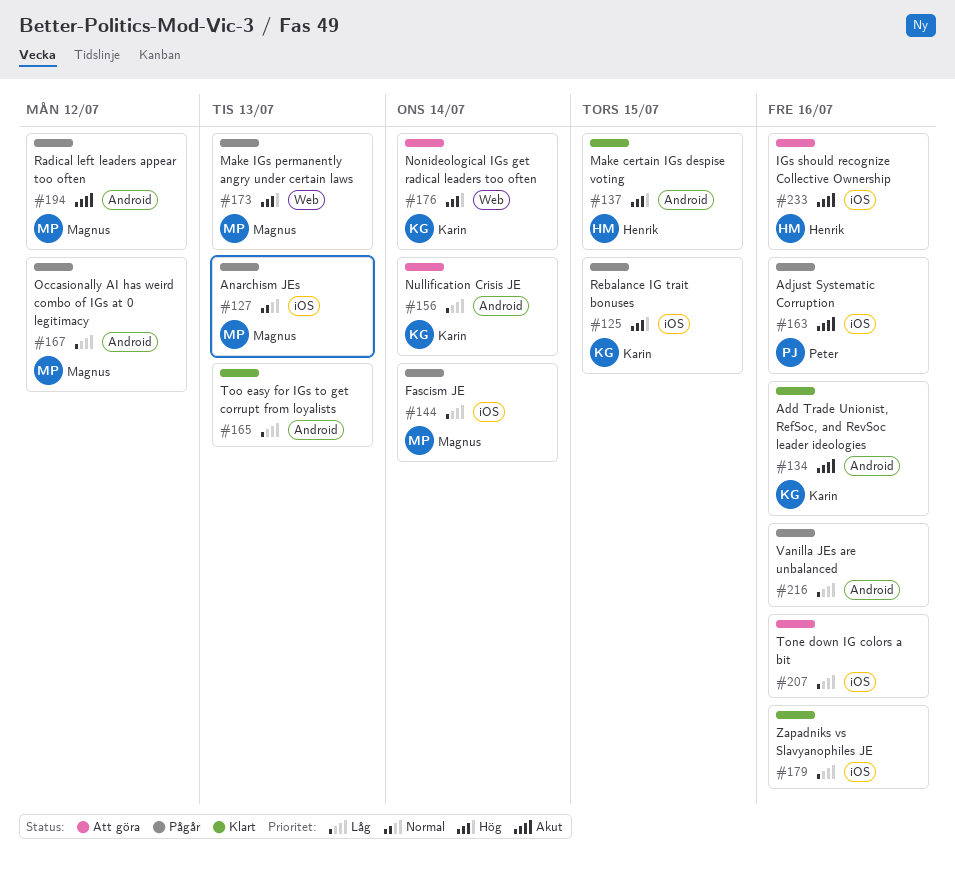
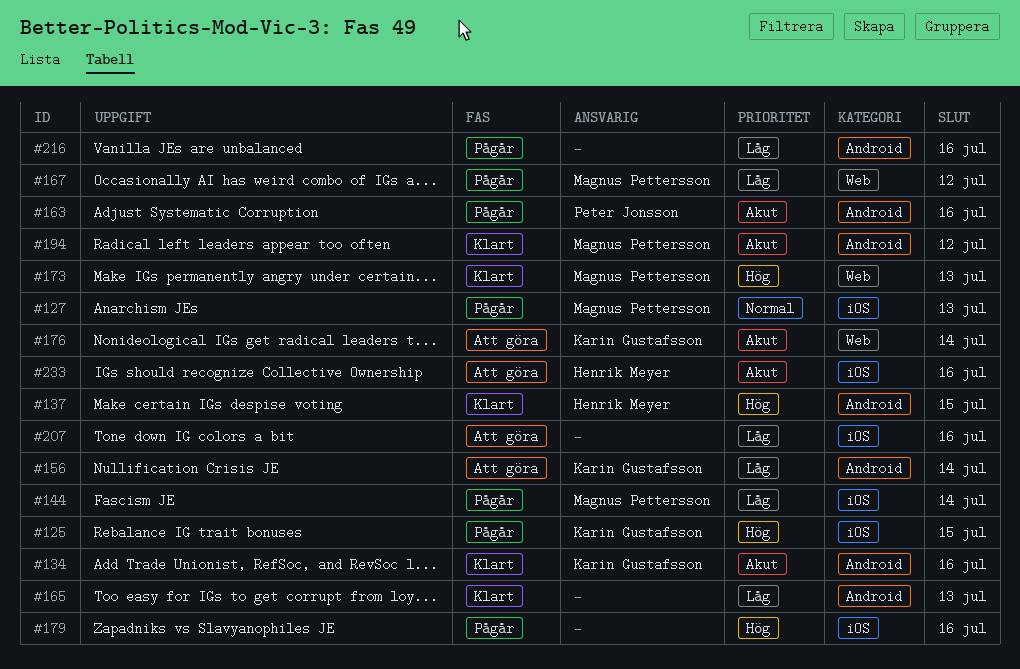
#163, label: iOS -> Android
#167, label: Android -> Web
#173, status: Pågår -> Klart
#176, priority: Hög -> Akut
#179, status: Klart -> Pågår
#179, priority: Låg -> Hög
#194, status: Pågår -> Klart

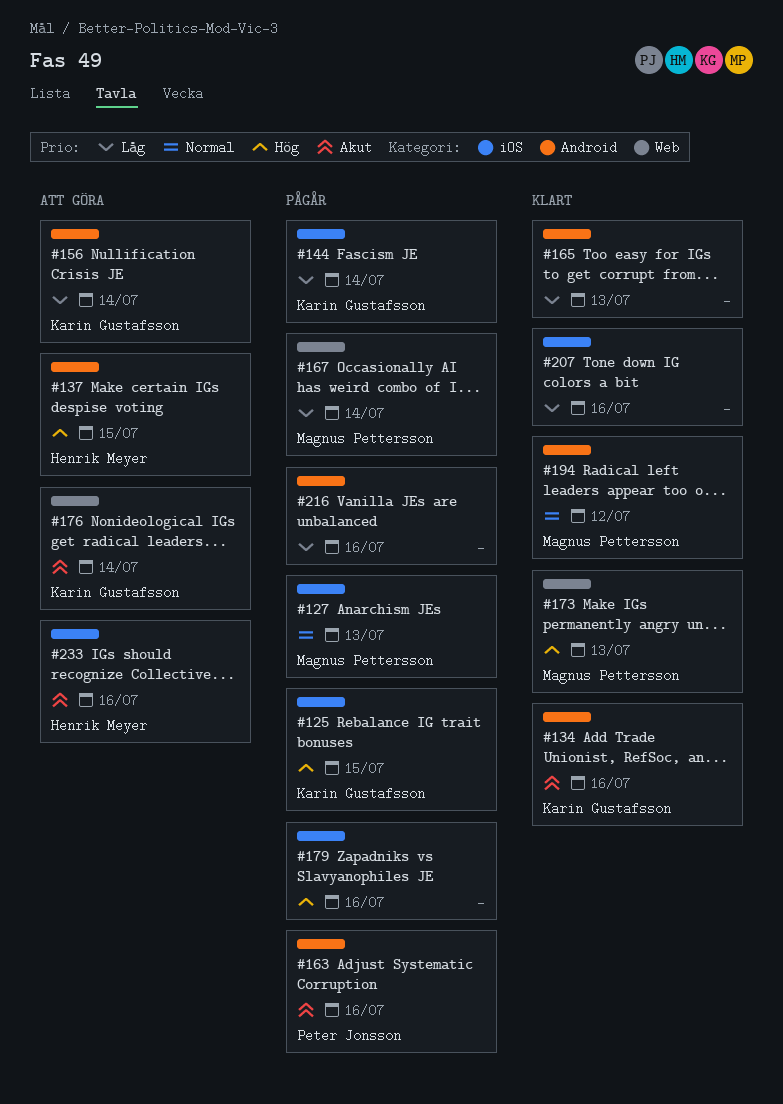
#137, status: Klart -> Att göra
#144, owner: Magnus Pettersson -> Karin Gustafsson
#167, due: Jul 12 -> Jul 14
#194, priority: Akut -> Normal
#207, status: Att göra -> Klart

